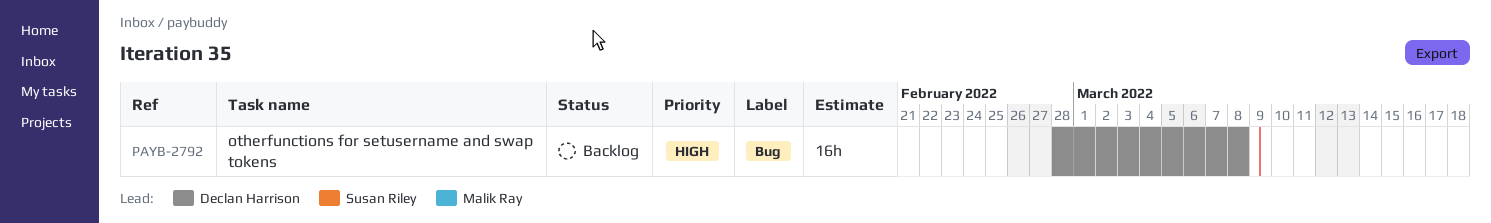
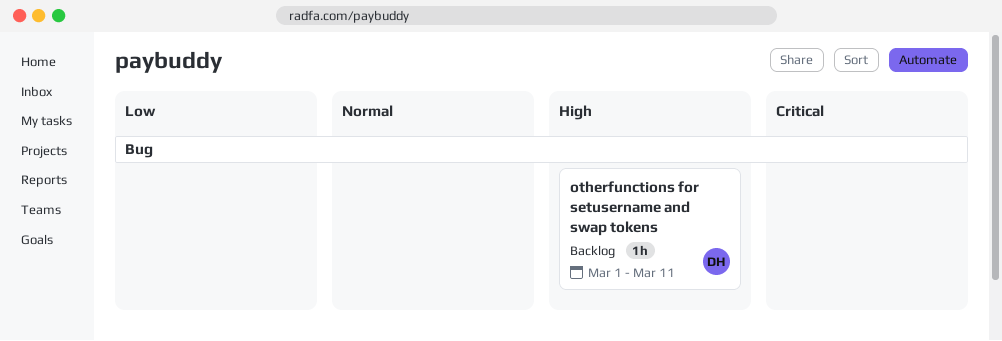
otherfunctions for setusername and swap tokens, estimate: 16h -> 1h
otherfunctions for setusername and swap tokens, start: Feb 28 -> Mar 1
otherfunctions for setusername and swap tokens, due: Mar 8 -> Mar 11

